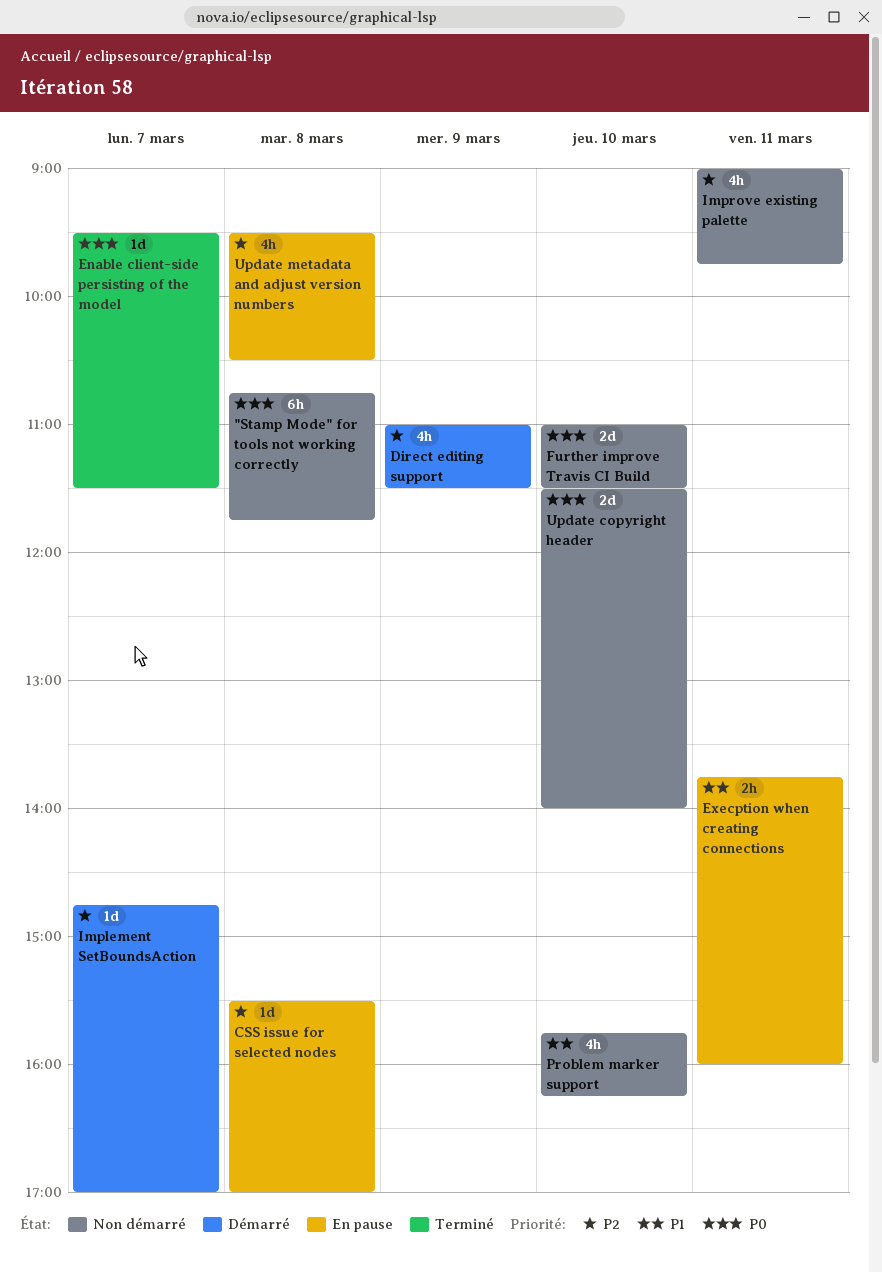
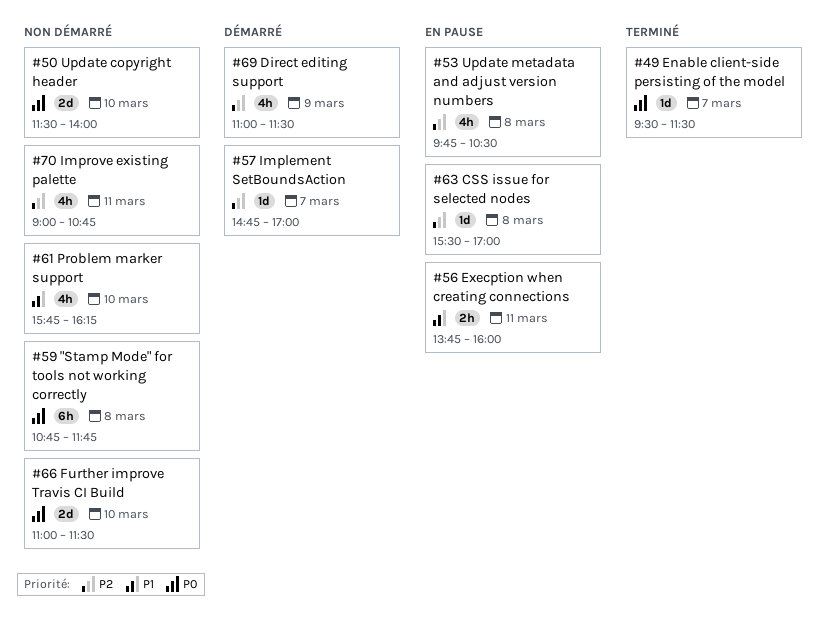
Improve existing palette, ends: 09:45 -> 10:45
Update metadata and adjust version numbers, begins: 09:30 -> 09:45

